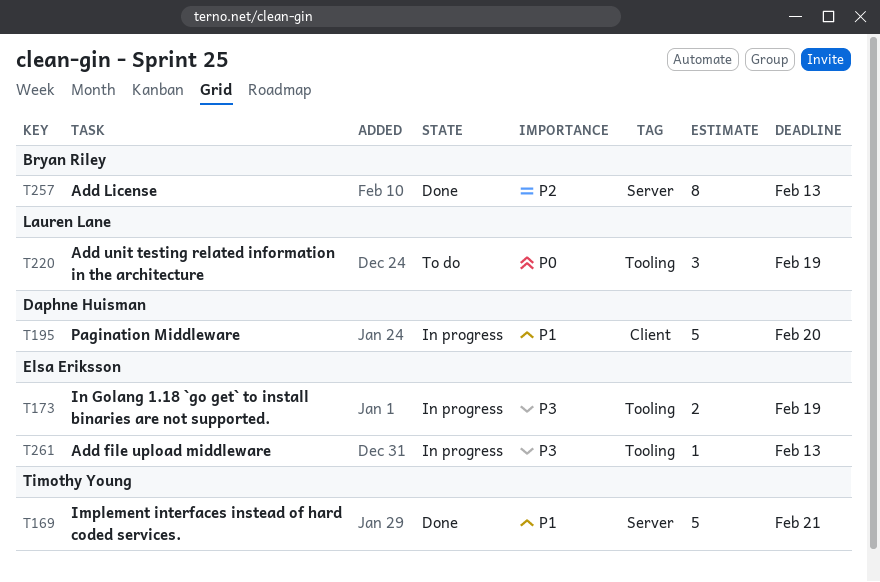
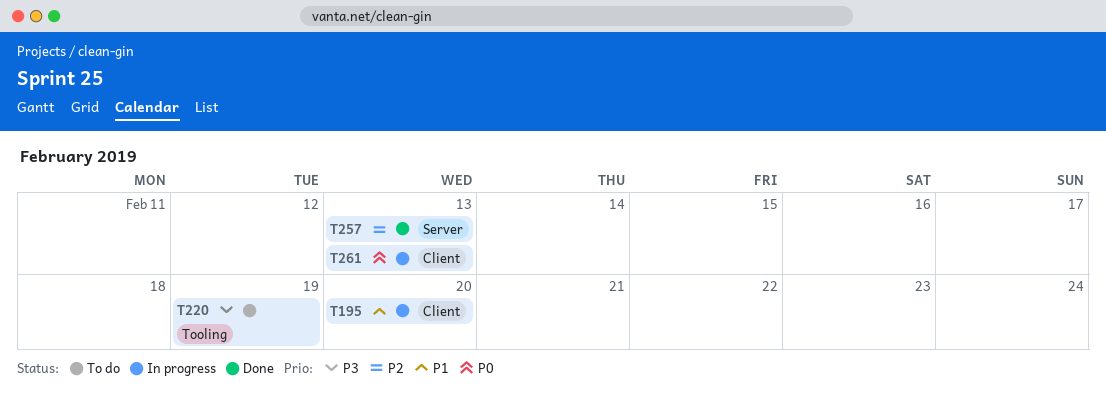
T169: present -> none
T173: present -> none
T220, priority: P0 -> P3
T261, priority: P3 -> P0
T261, label: Tooling -> Client

